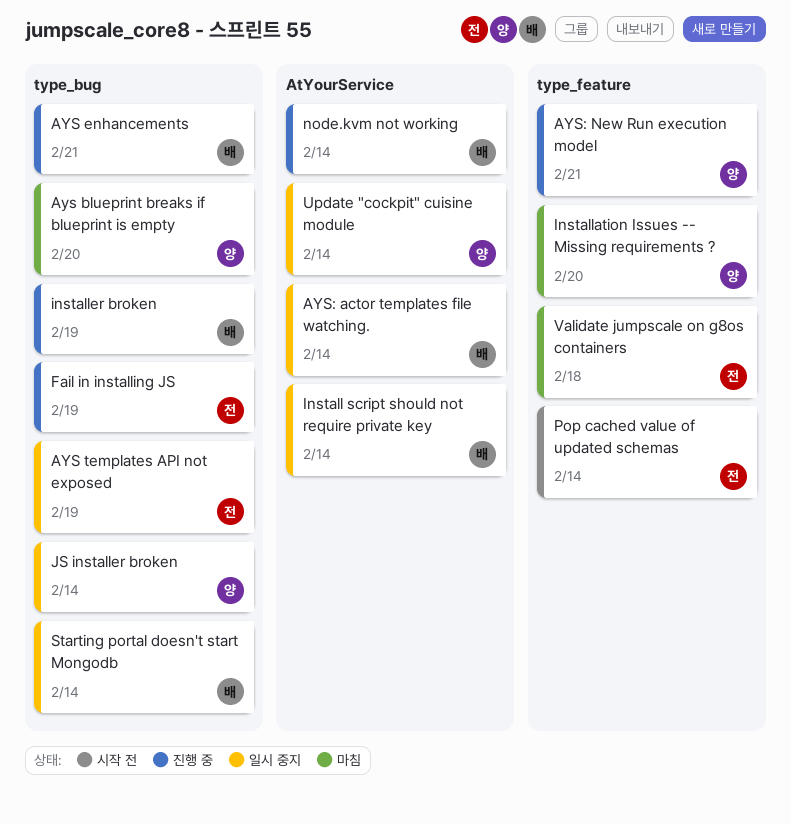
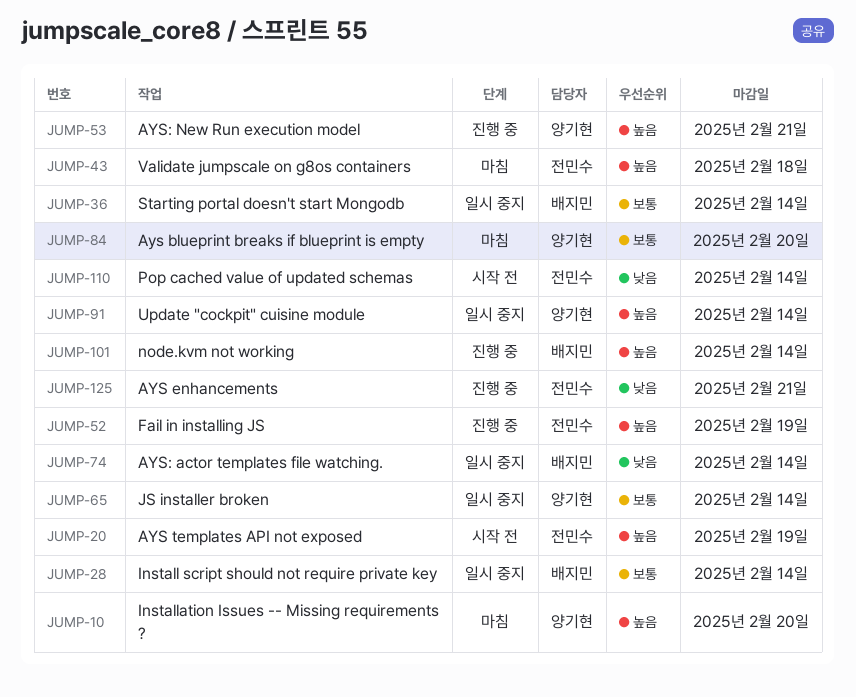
AYS enhancements, owner: 배지민 -> 전민수
AYS templates API not exposed, status: 일시 중지 -> 시작 전
installer broken: present -> none

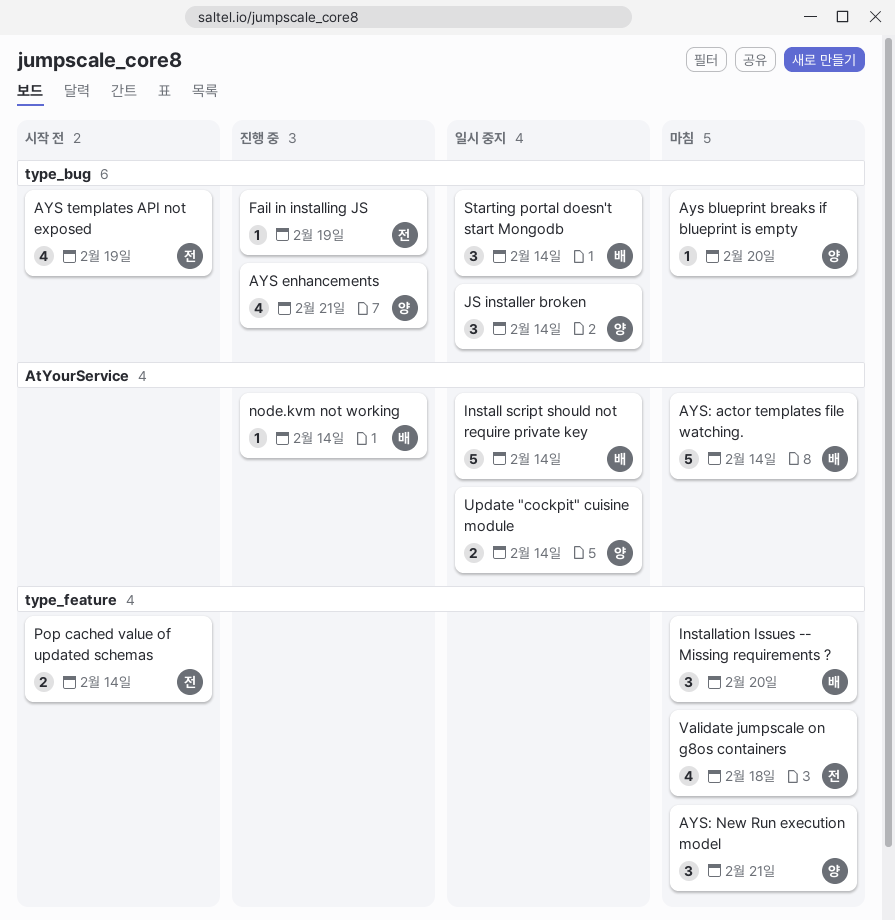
AYS enhancements, owner: 전민수 -> 양기현
AYS: actor templates file watching., status: 일시 중지 -> 마침
AYS: New Run execution model, status: 진행 중 -> 마침
Installation Issues -- Missing requirements ?, owner: 양기현 -> 배지민

